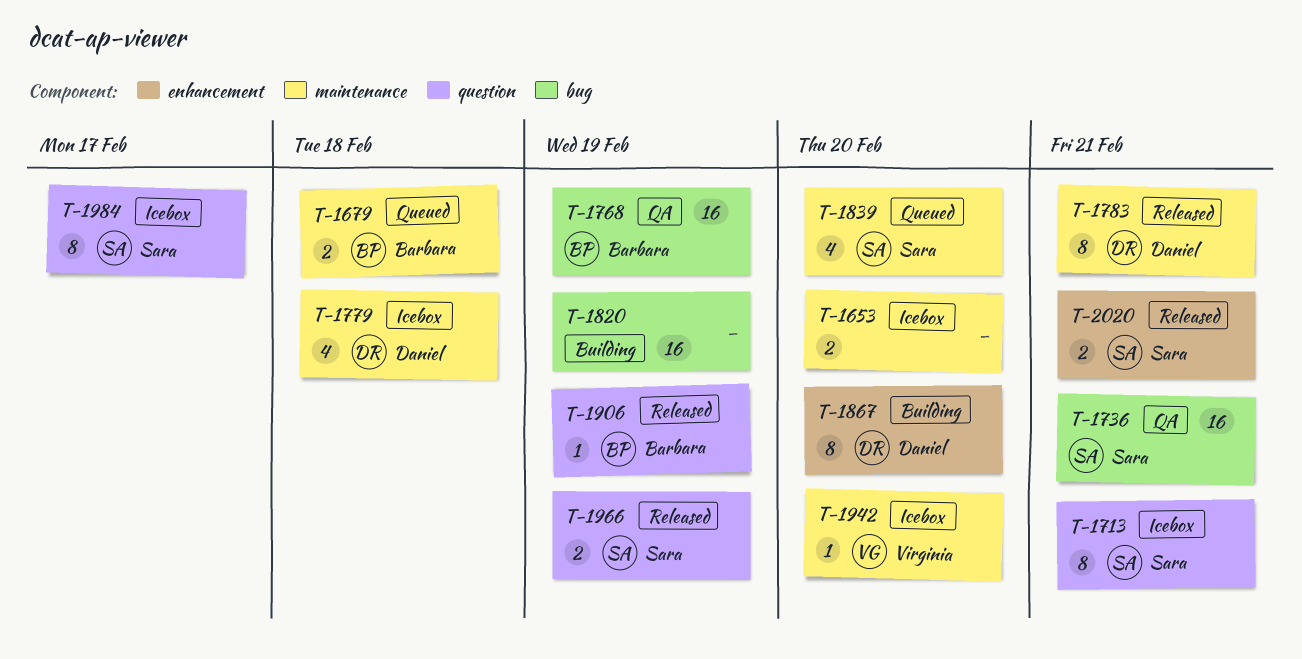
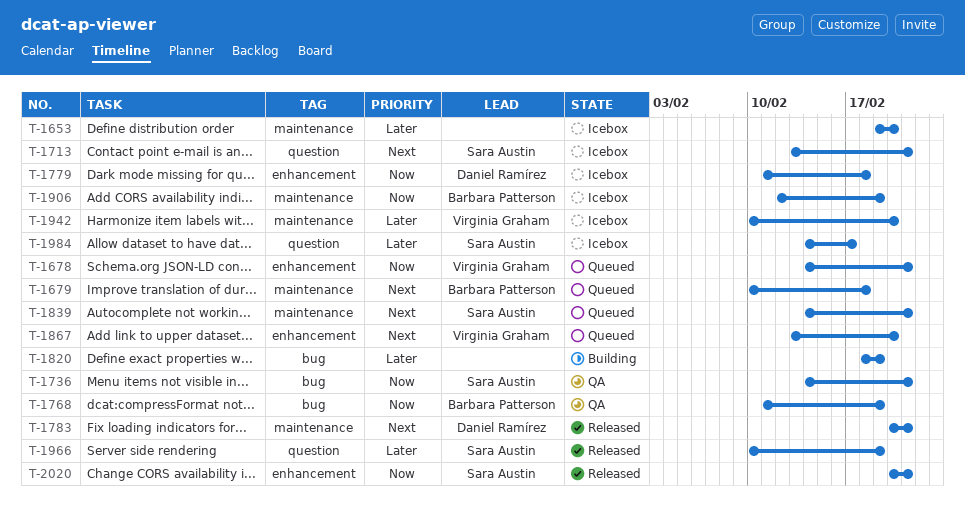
T-1678: none -> present
T-1779, label: maintenance -> enhancement
T-1839, due: Feb 20 -> Feb 21
T-1867, status: Building -> Queued
T-1867, owner: Daniel Ramírez -> Virginia Graham
T-1906, status: Released -> Icebox
T-1906, label: question -> maintenance

